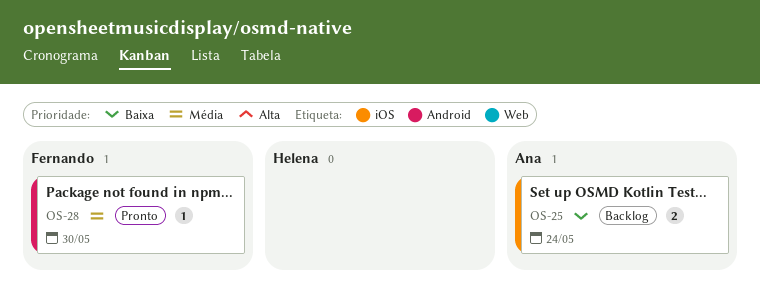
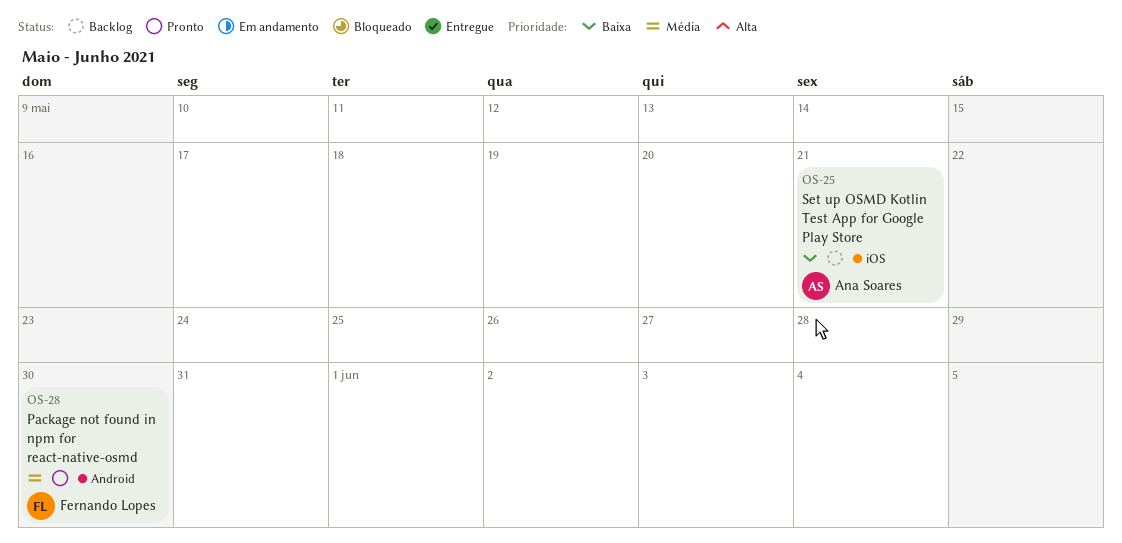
OS-25, due: May 24 -> May 21

